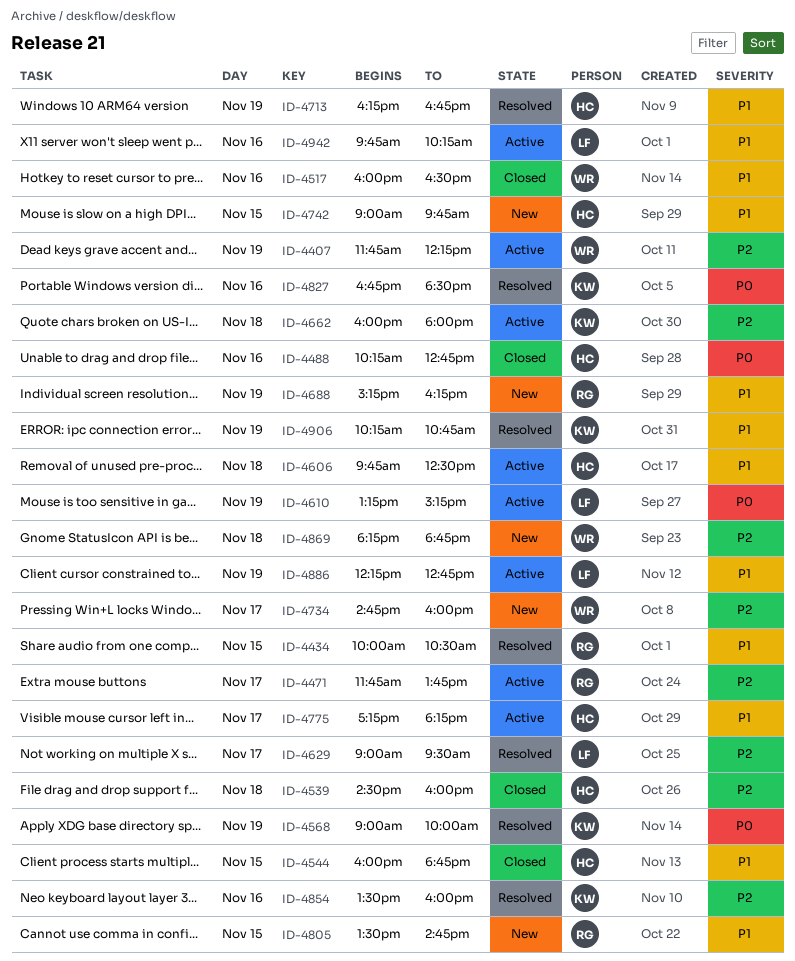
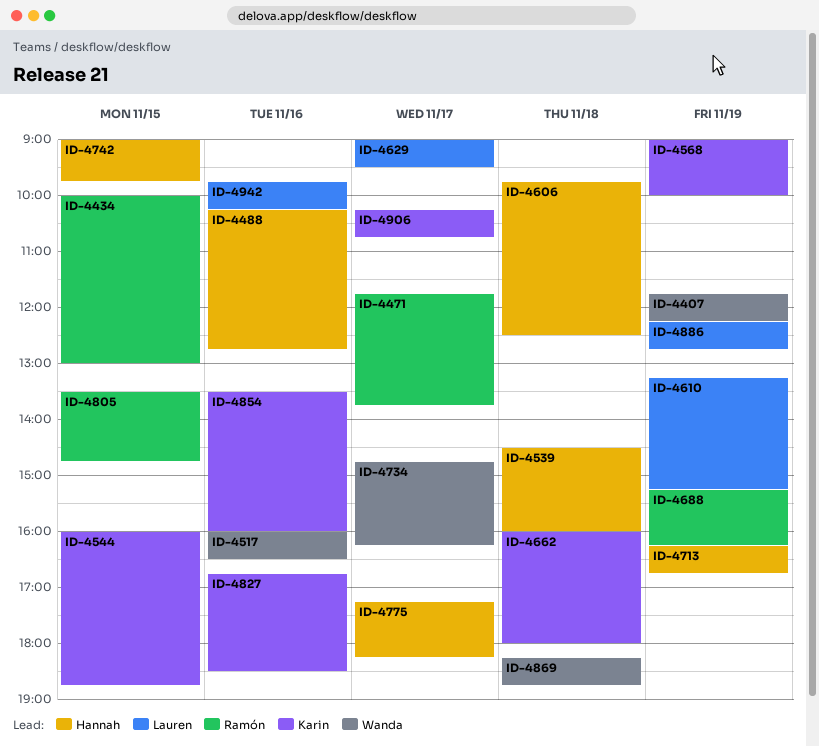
ID-4434, ends: 10:30 -> 13:00
ID-4544, owner: Hannah -> Karin
ID-4734, ends: 16:00 -> 16:15
ID-4906, day: Nov 19 -> Nov 17

